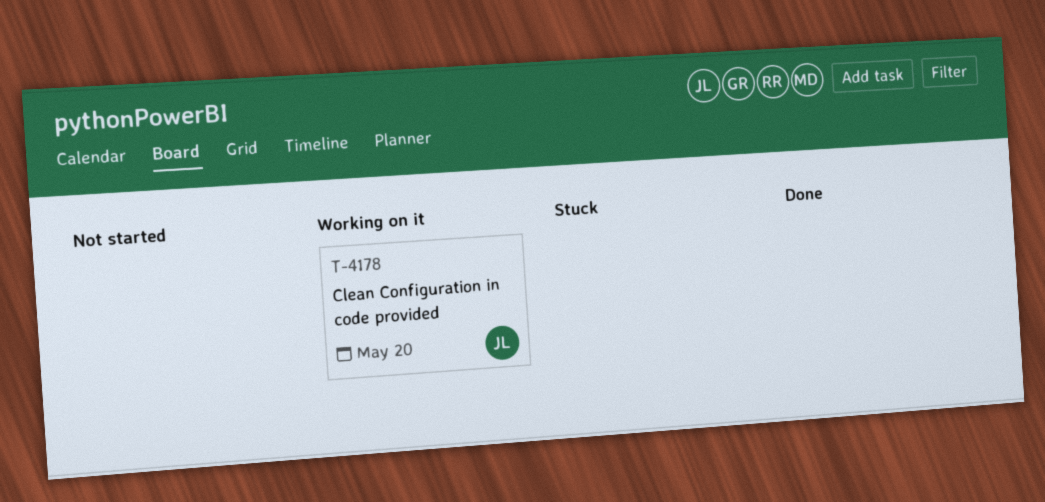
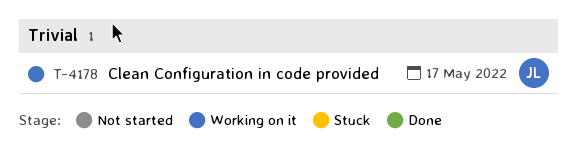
T-4178, due: May 20 -> May 17

